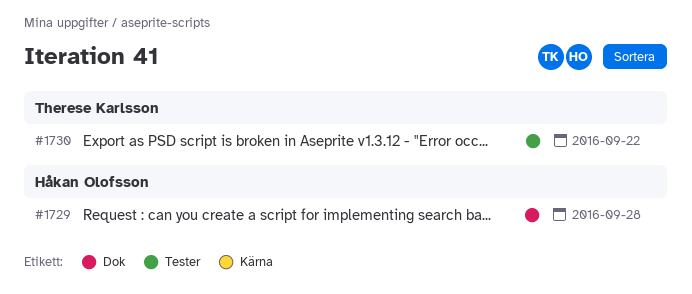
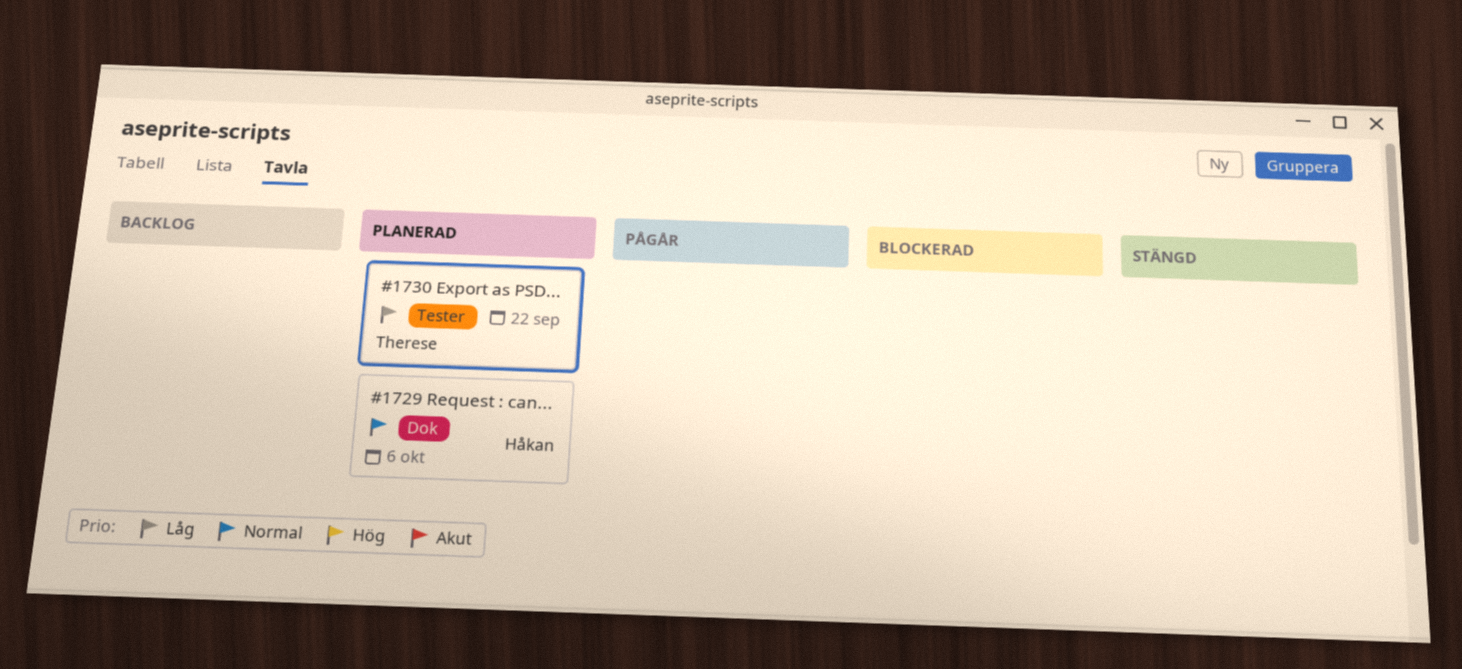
#1729, due: Sep 28 -> Oct 6

